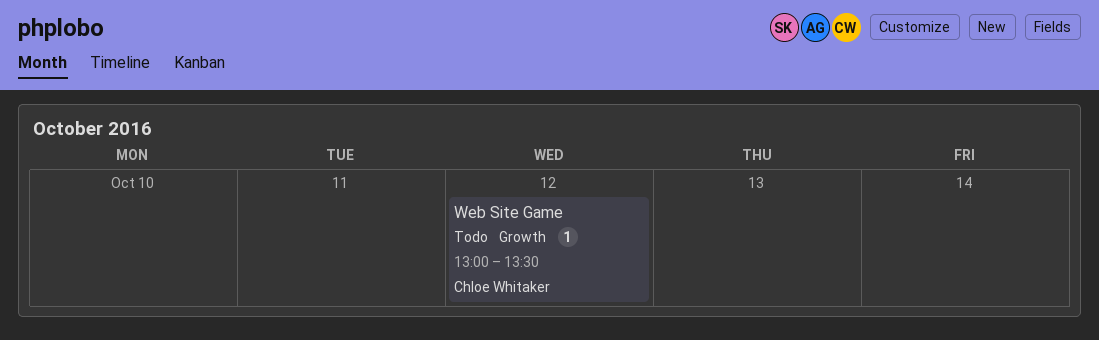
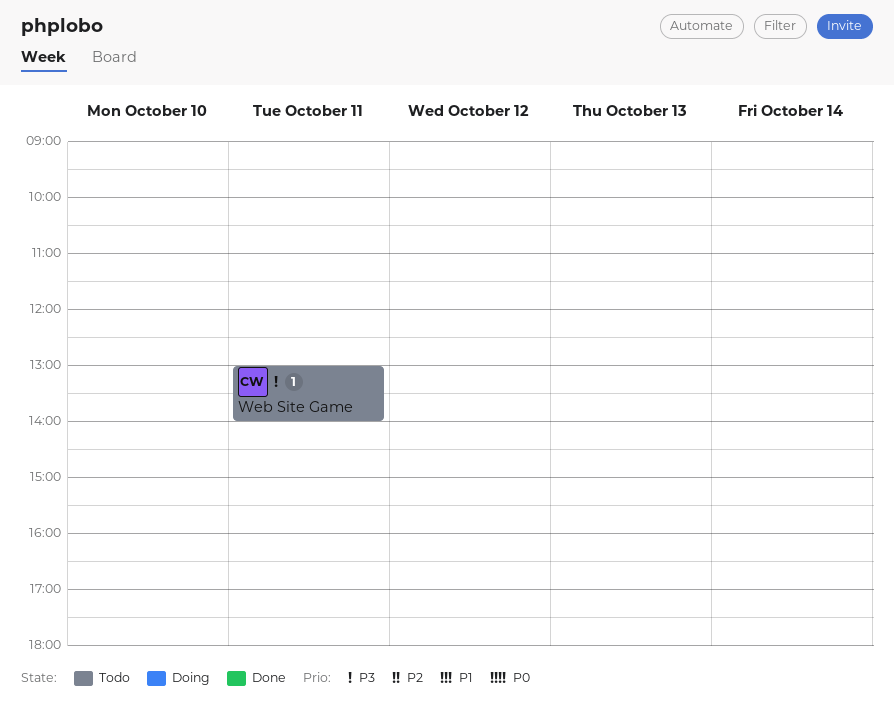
Web Site Game, day: Oct 12 -> Oct 11
Web Site Game, ends: 13:30 -> 14:00

